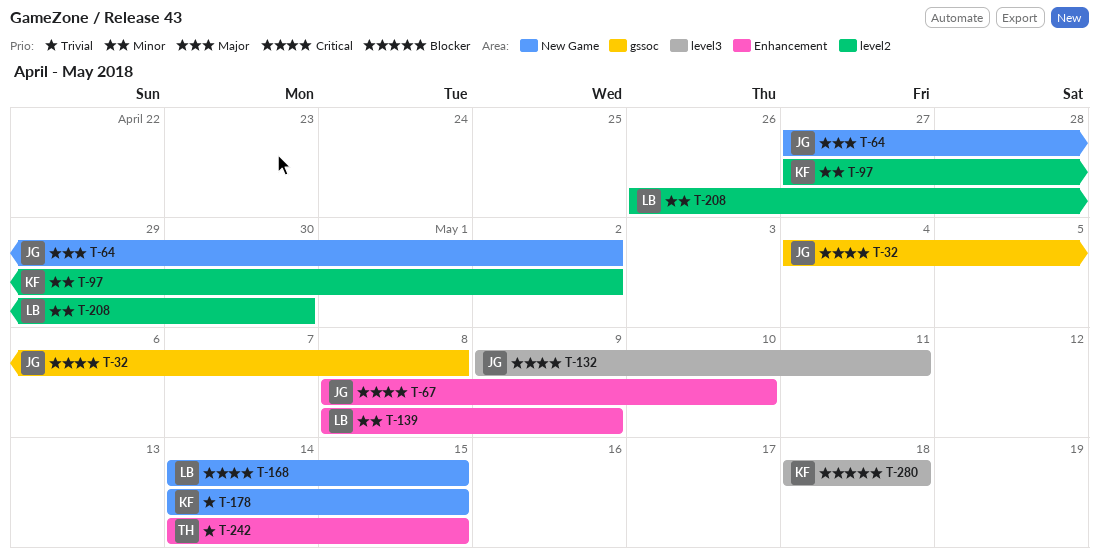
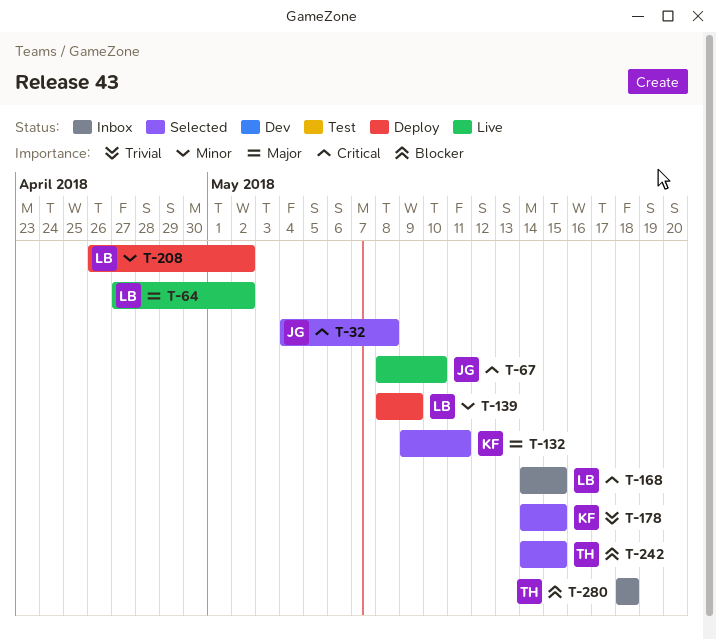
T-64, owner: JG -> LB
T-97: present -> none
T-132, owner: JG -> KF
T-132, priority: Critical -> Major
T-208, due: Apr 30 -> May 2
T-242, priority: Trivial -> Blocker
T-280, owner: KF -> TH

